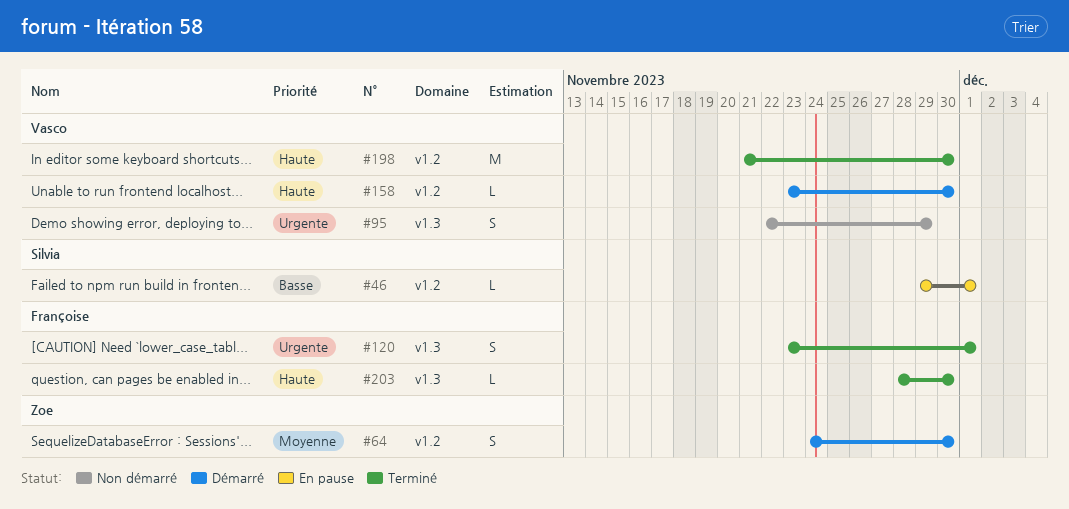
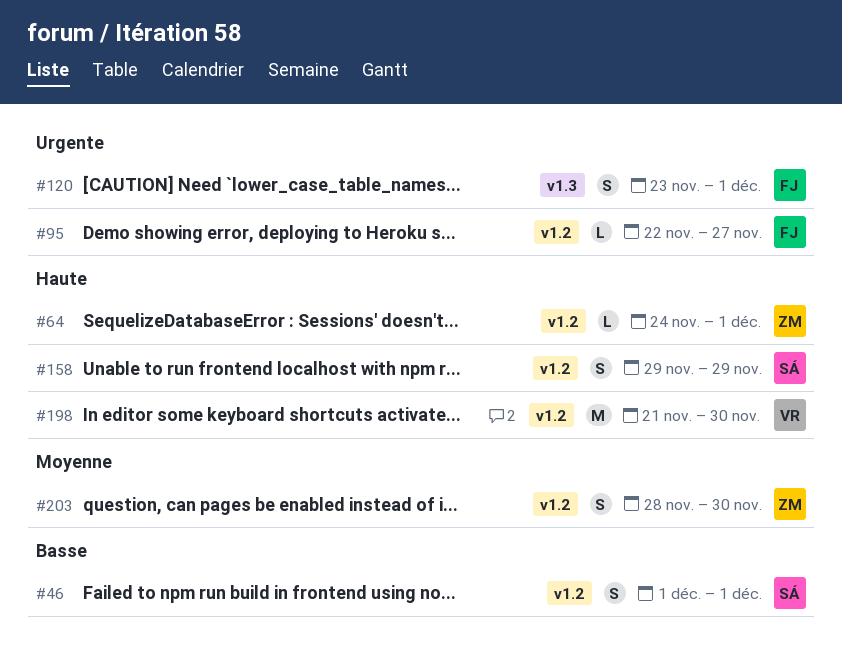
#46, estimate: L -> S
#46, start: Nov 29 -> Dec 1
#64, priority: Moyenne -> Haute
#64, estimate: S -> L
#64, due: Nov 30 -> Dec 1
#95, owner: Vasco -> Françoise
#95, label: v1.3 -> v1.2
#95, estimate: S -> L
#95, due: Nov 29 -> Nov 27
#158, owner: Vasco -> Silvia
#158, estimate: L -> S
#158, start: Nov 23 -> Nov 29
#158, due: Nov 30 -> Nov 29
#203, owner: Françoise -> Zoe
#203, priority: Haute -> Moyenne
#203, label: v1.3 -> v1.2
#203, estimate: L -> S

